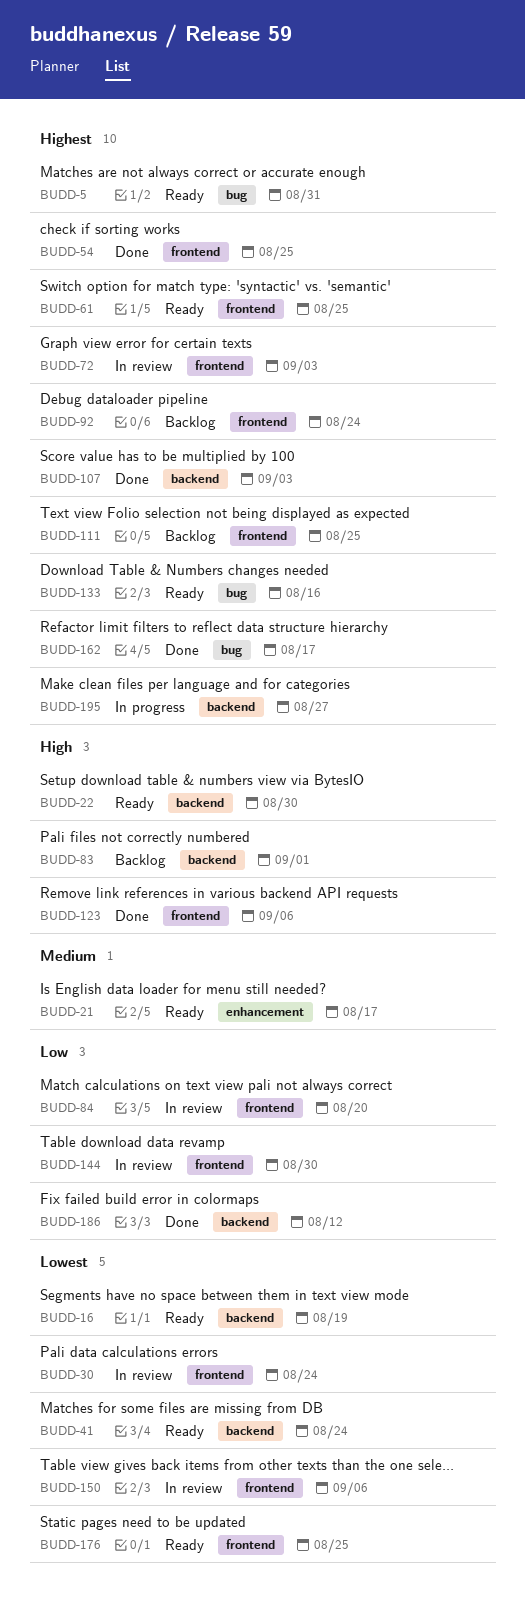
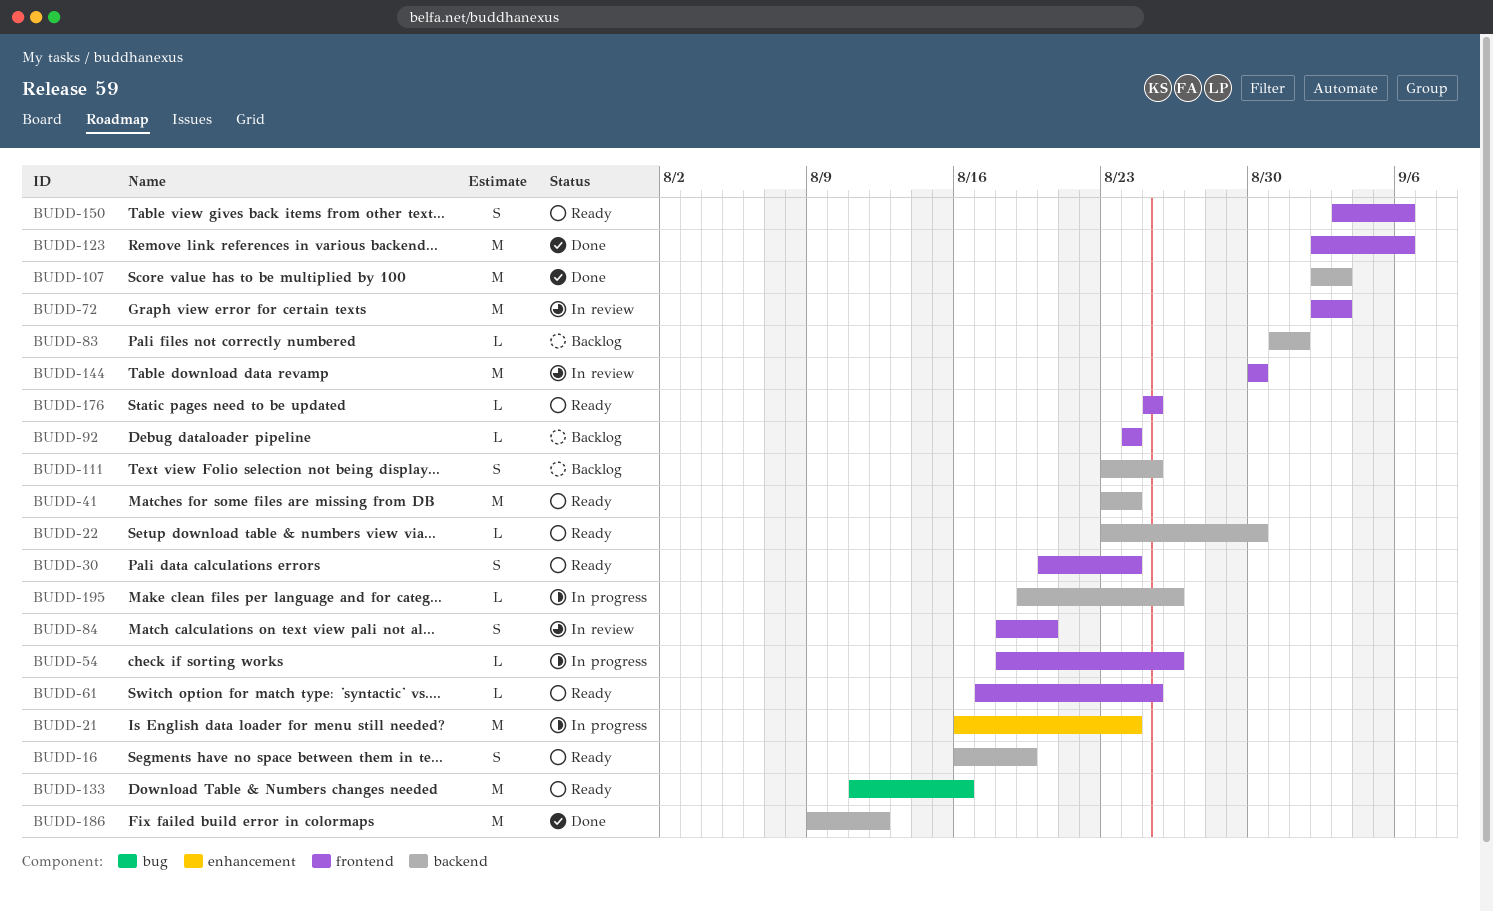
BUDD-5: present -> none
BUDD-21, status: Ready -> In progress
BUDD-21, due: Aug 17 -> Aug 24
BUDD-30, status: In review -> Ready
BUDD-54, status: Done -> In progress
BUDD-54, due: Aug 25 -> Aug 26
BUDD-111, label: frontend -> backend
BUDD-150, status: In review -> Ready
BUDD-162: present -> none
BUDD-195, due: Aug 27 -> Aug 26

